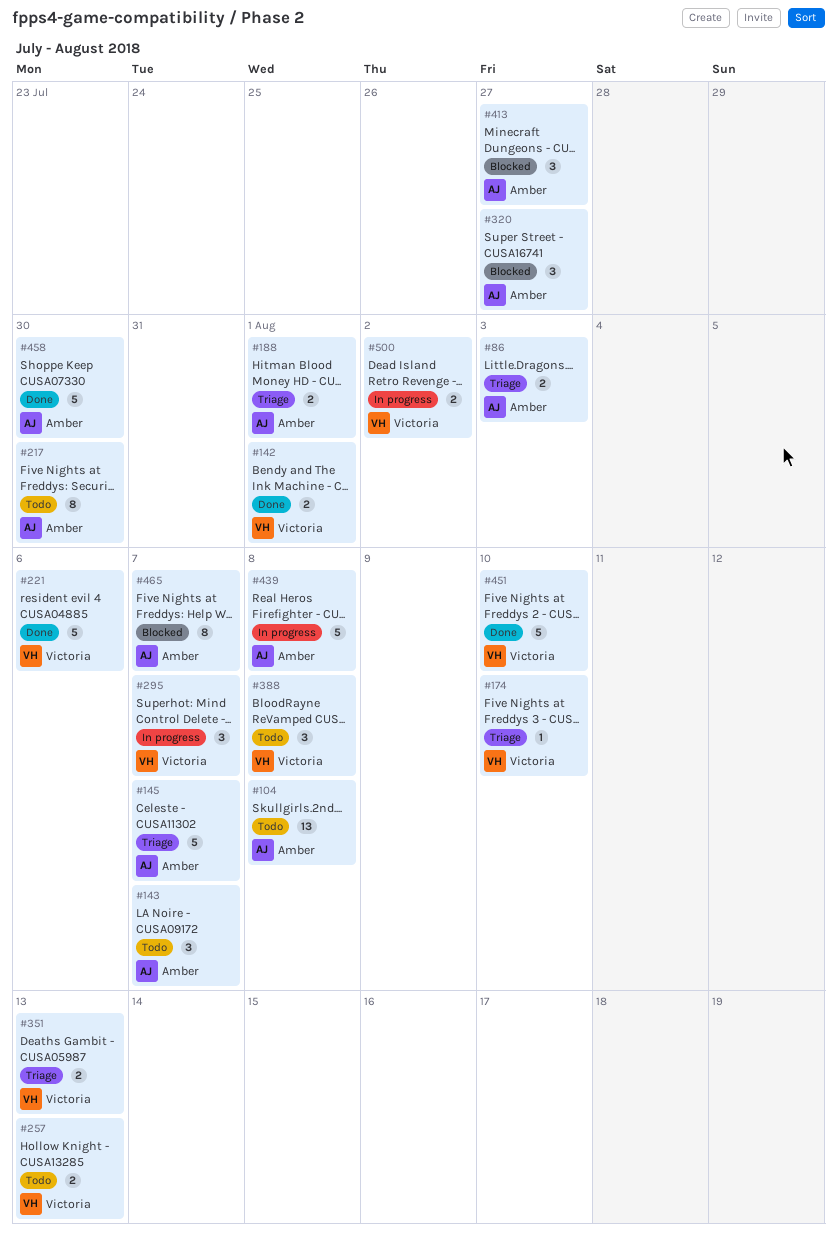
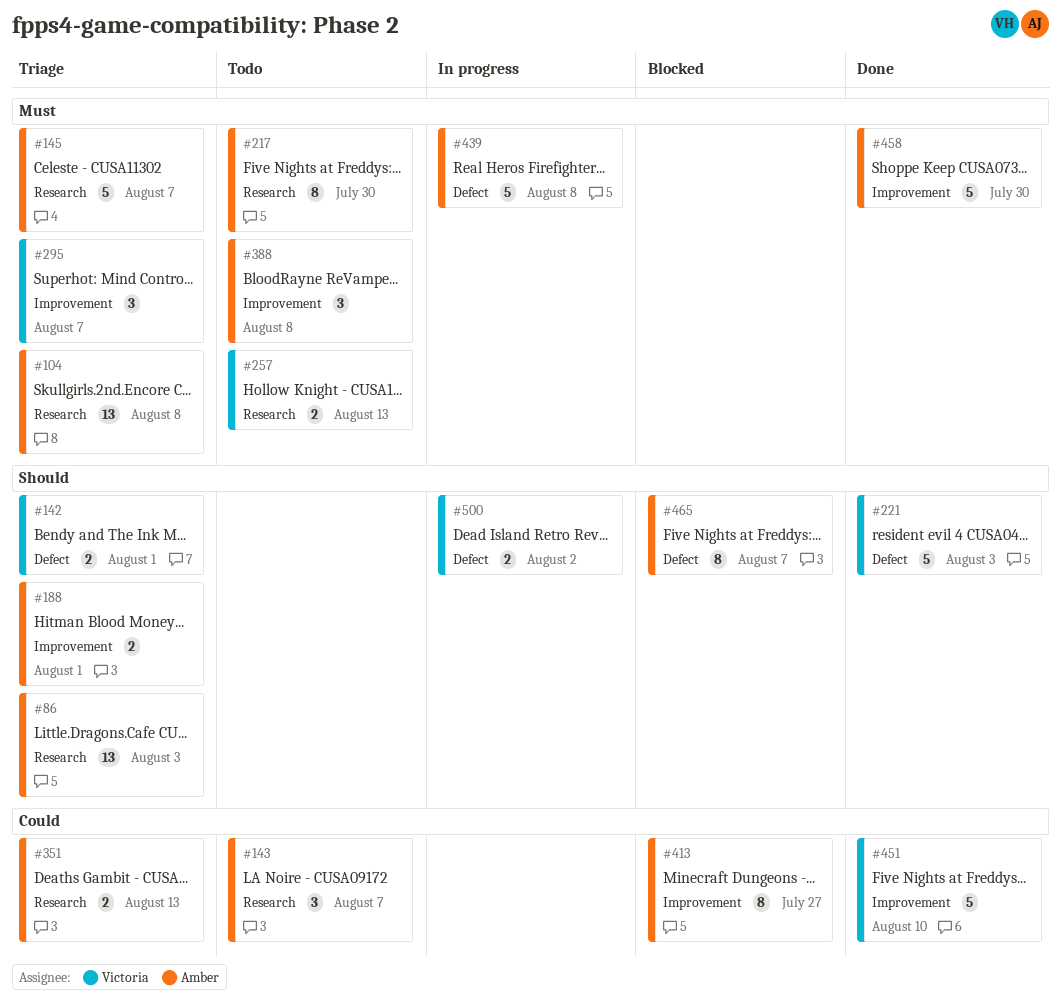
#86, estimate: 2 -> 13
#104, status: Todo -> Triage
#142, status: Done -> Triage
#174: present -> none
#221, due: Aug 6 -> Aug 3
#295, status: In progress -> Triage
#320: present -> none
#351, owner: Victoria -> Amber
#388, owner: Victoria -> Amber
#413, estimate: 3 -> 8

